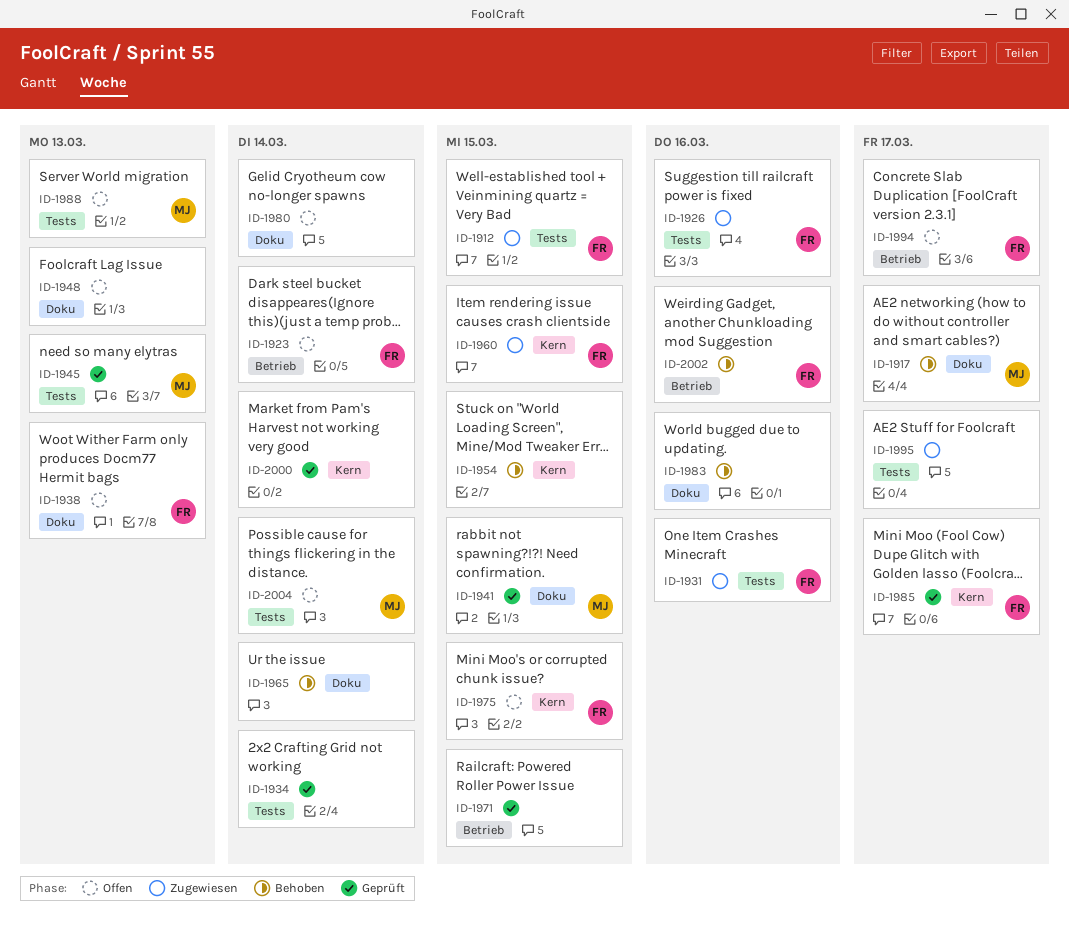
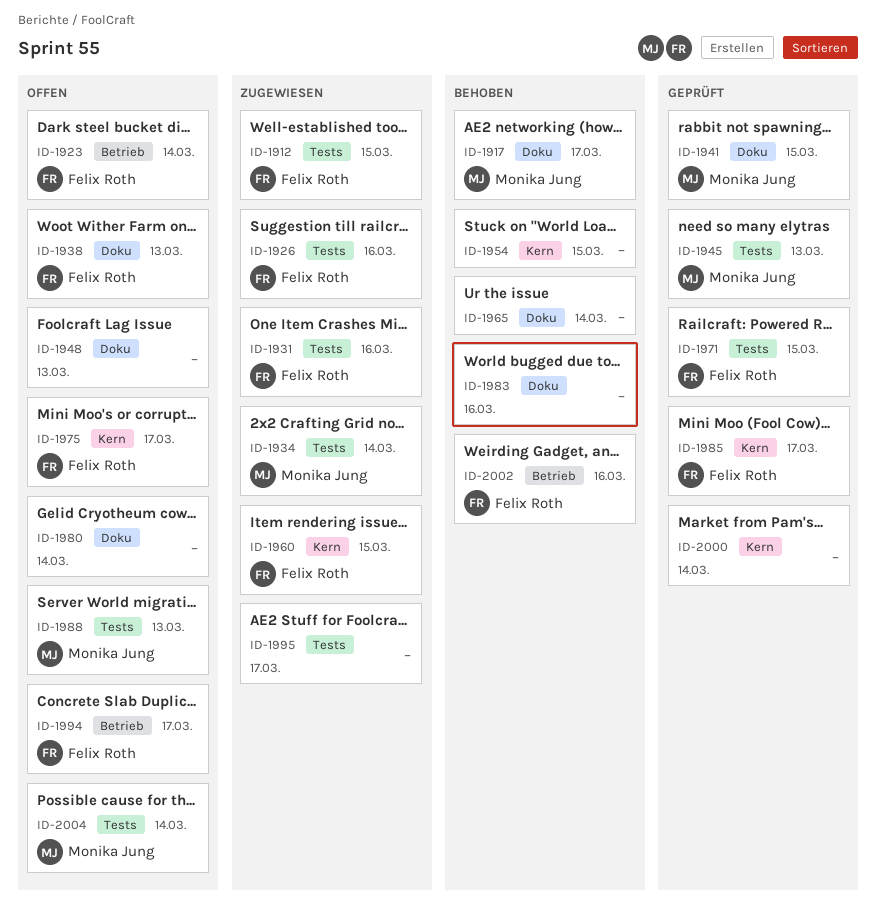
ID-1934, status: Geprüft -> Zugewiesen
ID-1934, owner: none -> Monika Jung
ID-1971, owner: none -> Felix Roth
ID-1971, label: Betrieb -> Tests
ID-1975, due: Mar 15 -> Mar 17

